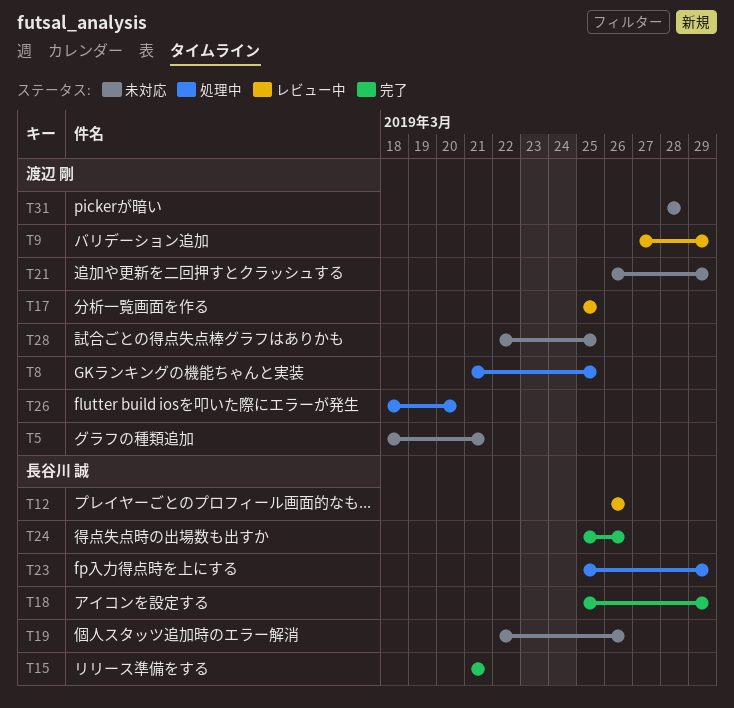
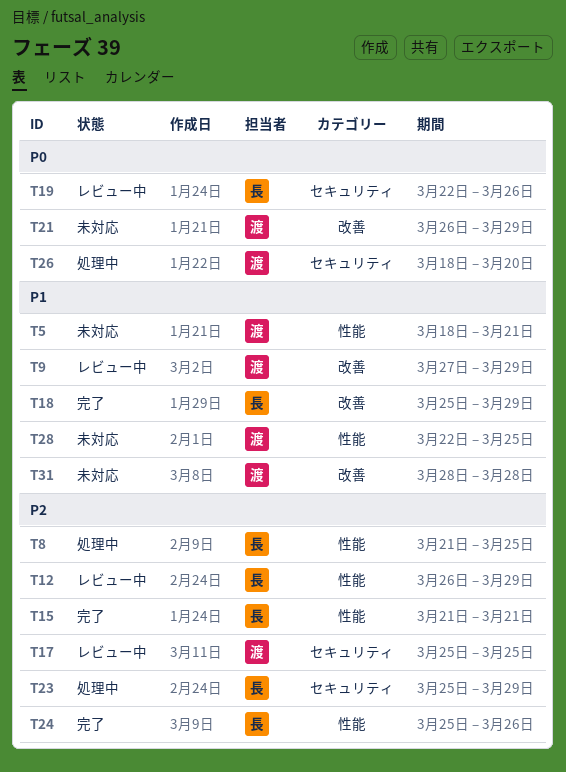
T8, owner: 渡辺 剛 -> 長谷川 誠
T12, due: Mar 26 -> Mar 29
T19, status: 未対応 -> レビュー中

